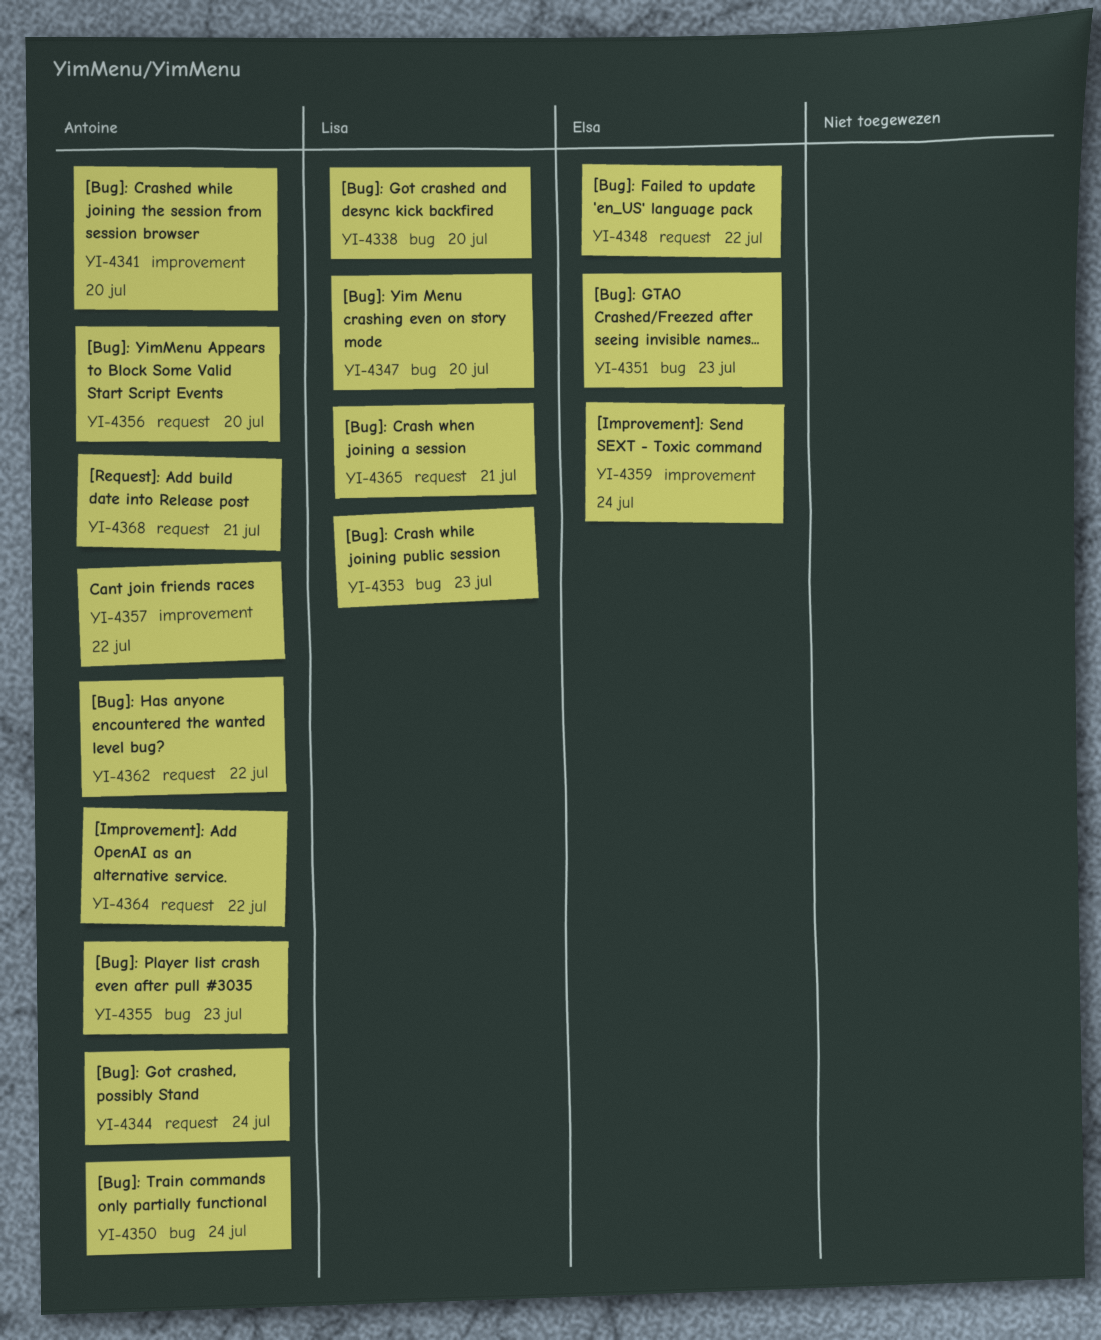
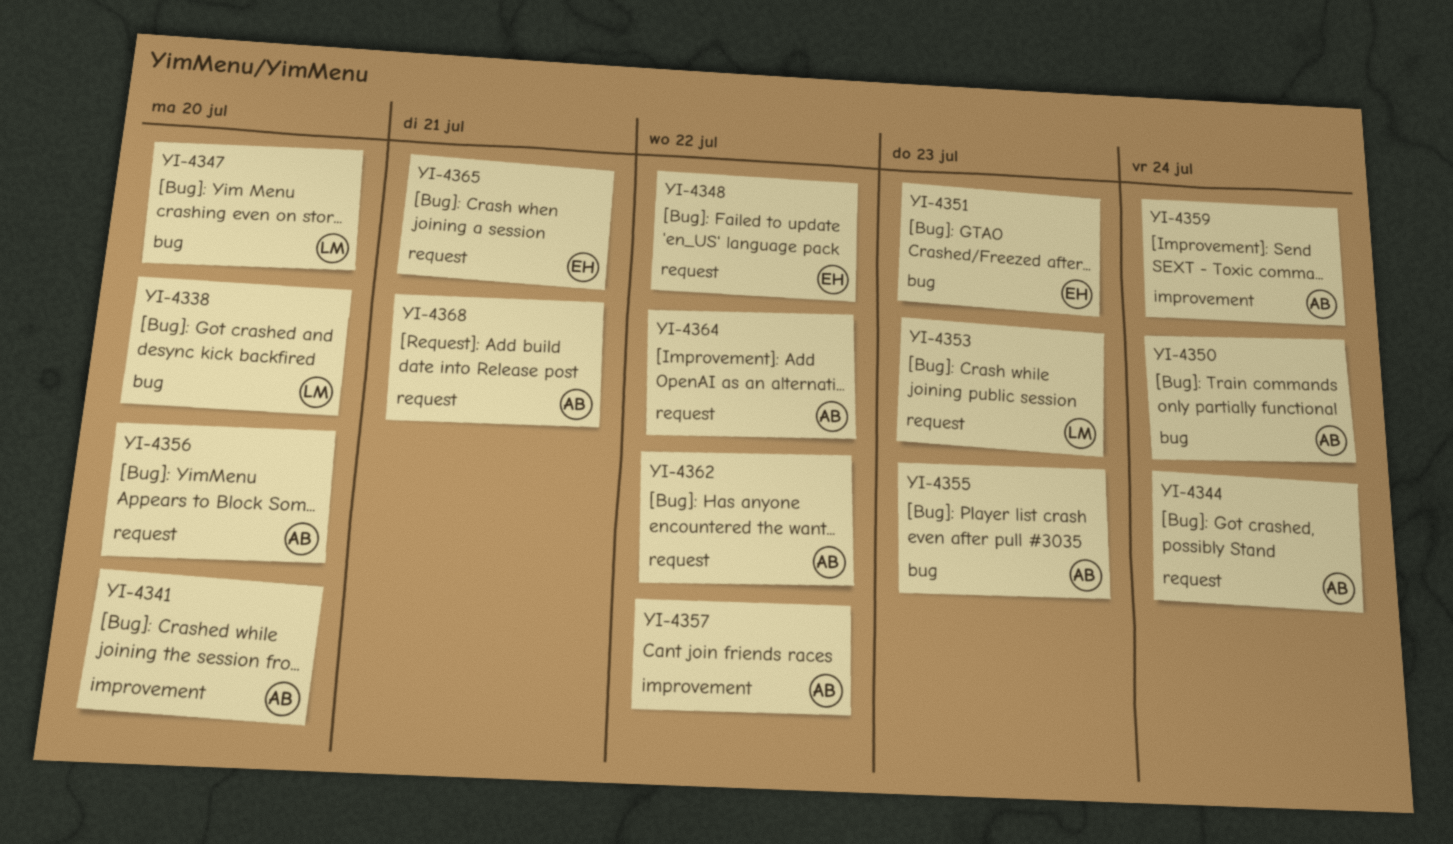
YI-4353, label: bug -> request
YI-4359, owner: Elsa -> Antoine
YI-4365, owner: Lisa -> Elsa

